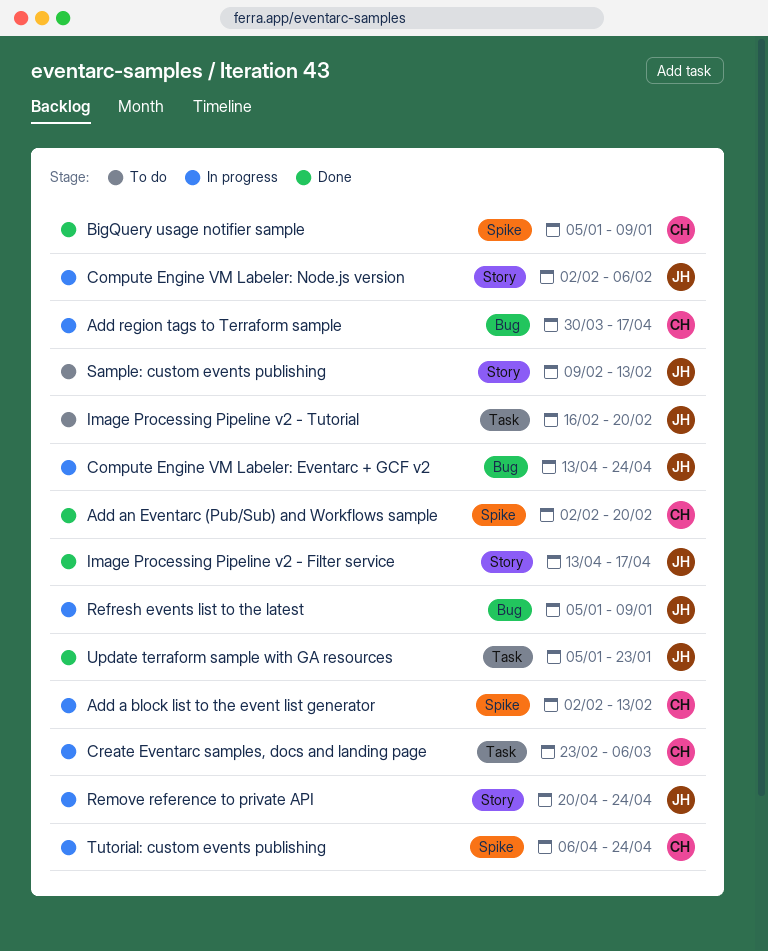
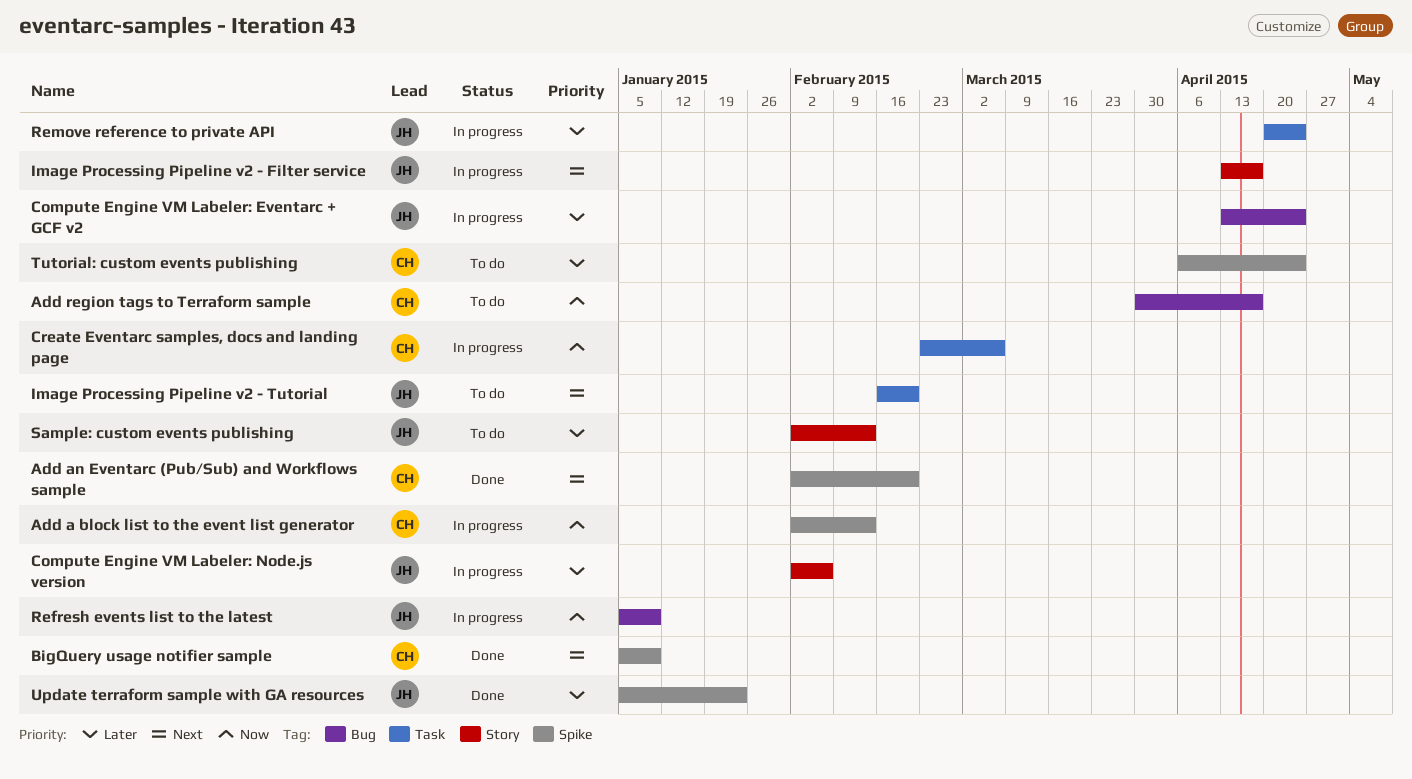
Add region tags to Terraform sample, status: In progress -> To do
Image Processing Pipeline v2 - Filter service, status: Done -> In progress
Remove reference to private API, label: Story -> Task
Sample: custom events publishing, start: Feb 9 -> Feb 2
Tutorial: custom events publishing, status: In progress -> To do
Update terraform sample with GA resources, label: Task -> Spike

